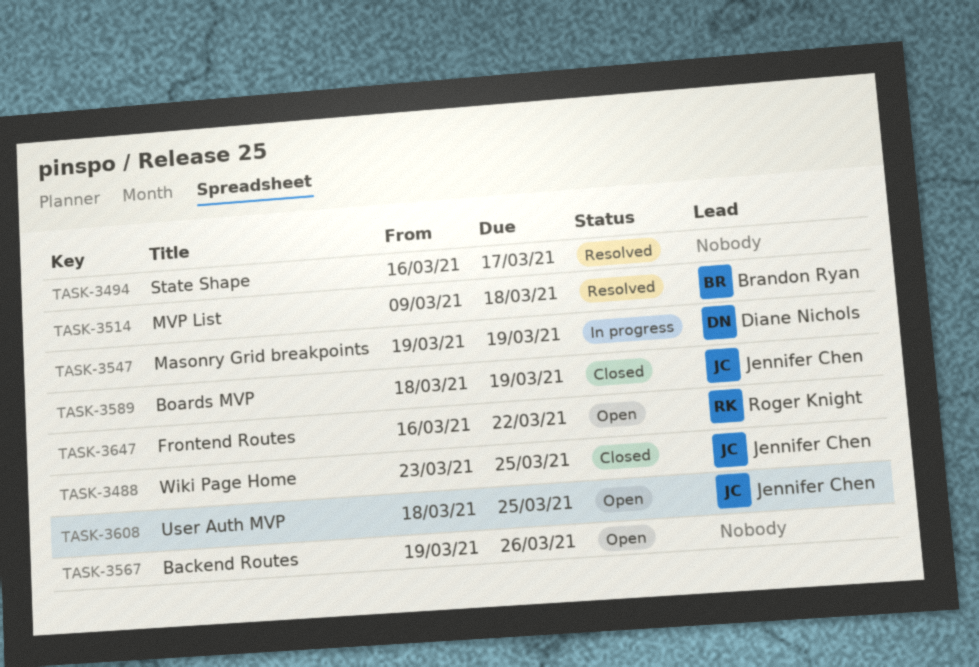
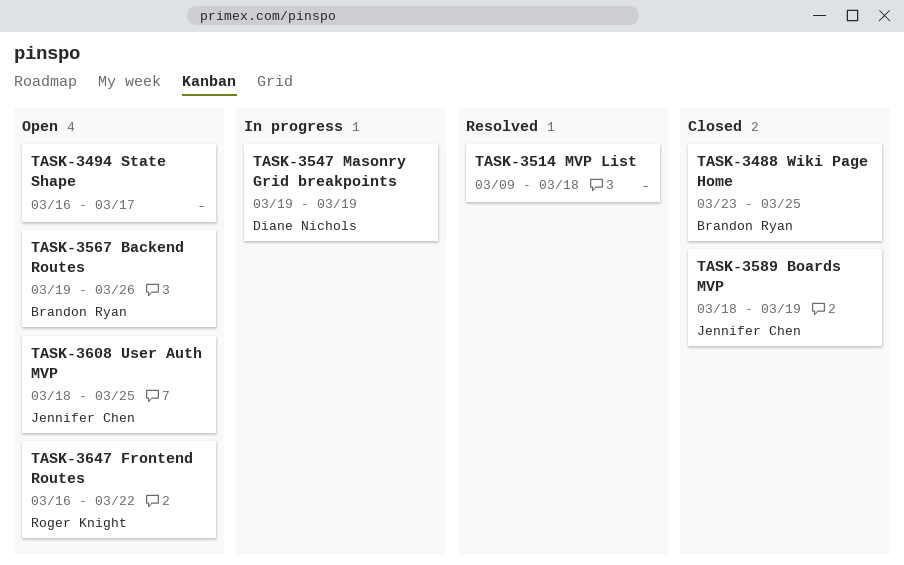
TASK-3488, owner: Jennifer Chen -> Brandon Ryan
TASK-3494, status: Resolved -> Open
TASK-3514, owner: Brandon Ryan -> none
TASK-3567, owner: none -> Brandon Ryan

